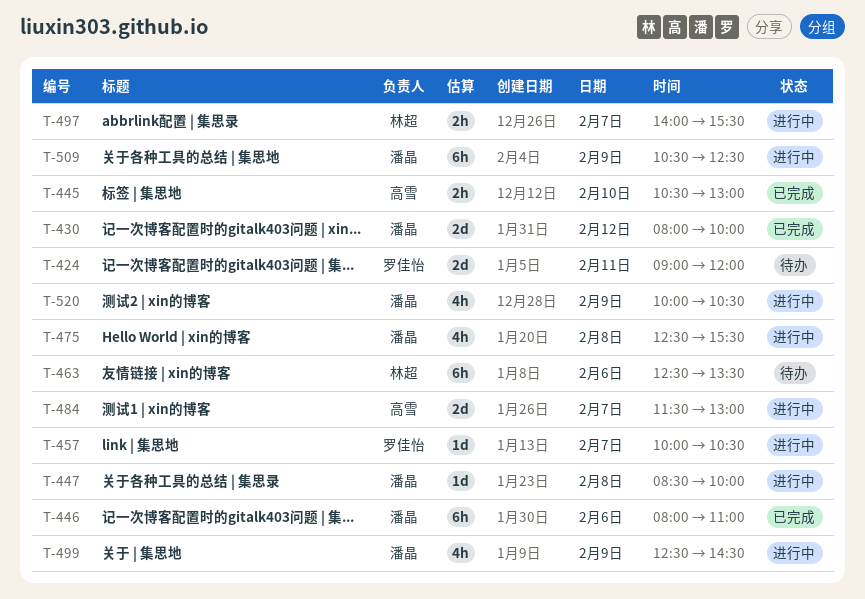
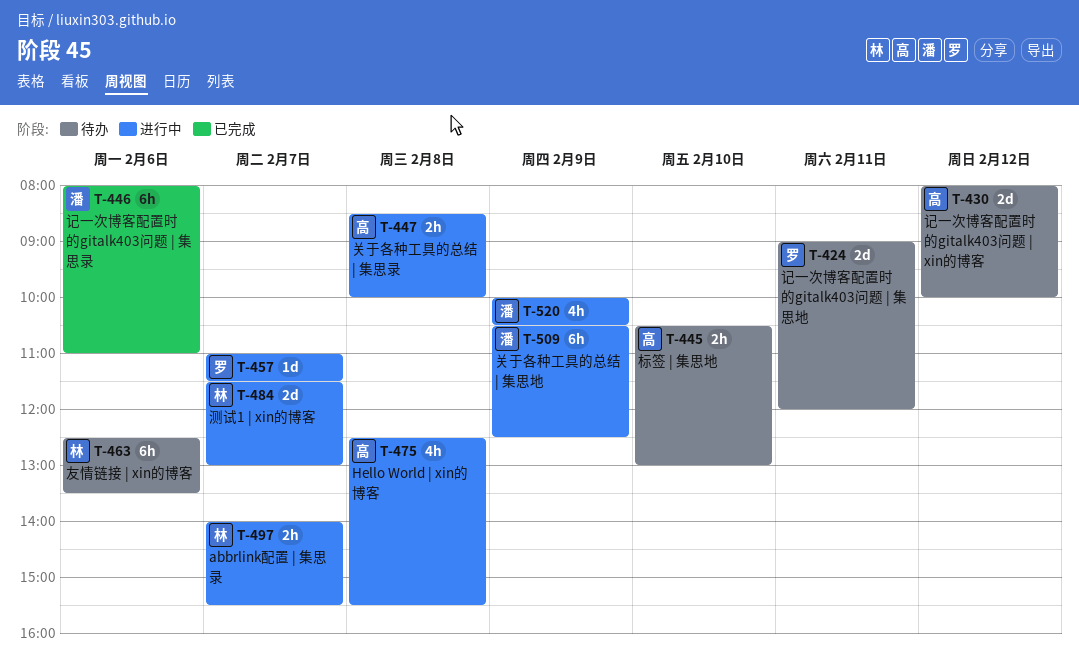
T-430, status: 已完成 -> 待办
T-430, owner: 潘晶 -> 高雪
T-445, status: 已完成 -> 待办
T-447, owner: 潘晶 -> 高雪
T-447, estimate: 1d -> 2h
T-457, begins: 10:00 -> 11:00
T-457, ends: 10:30 -> 11:30
T-475, owner: 潘晶 -> 高雪
T-484, owner: 高雪 -> 林超
T-499: present -> none

